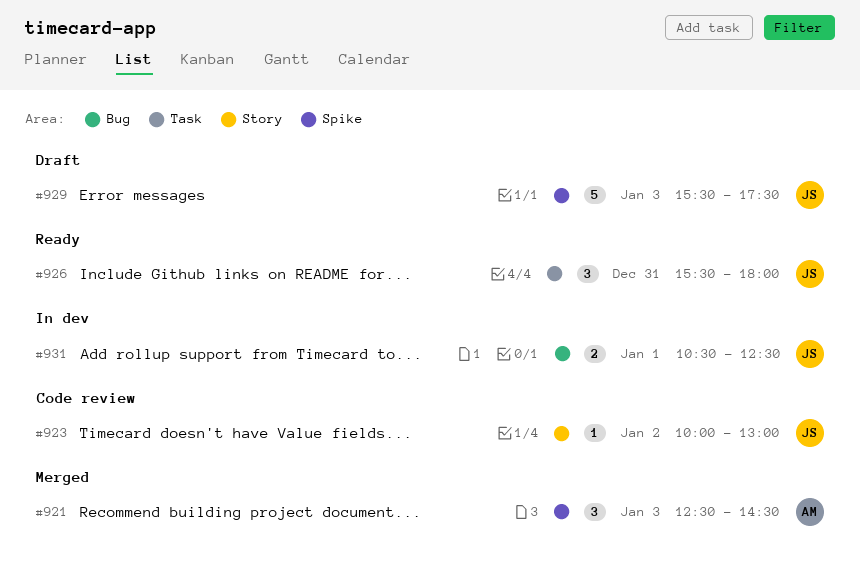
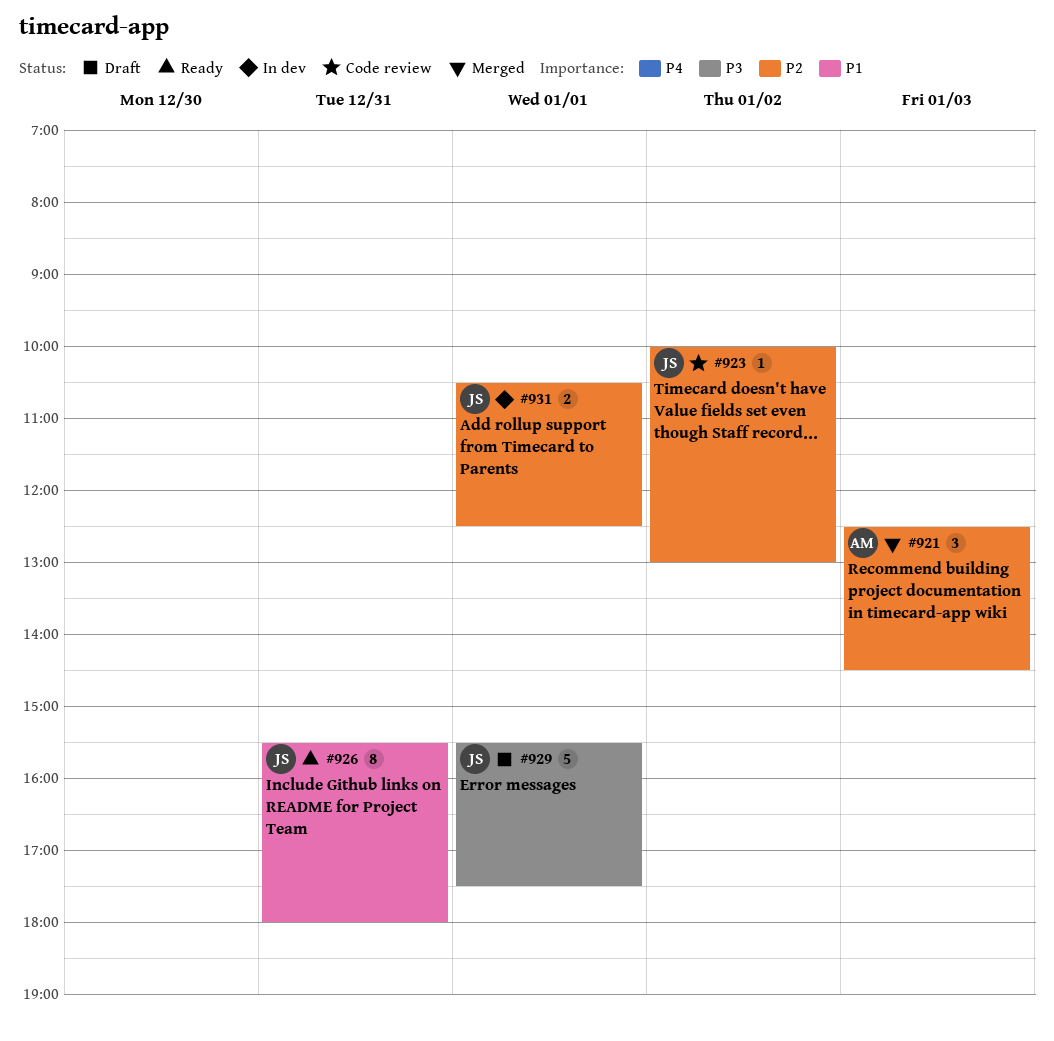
#926, estimate: 3 -> 8
#929, day: Jan 3 -> Jan 1

